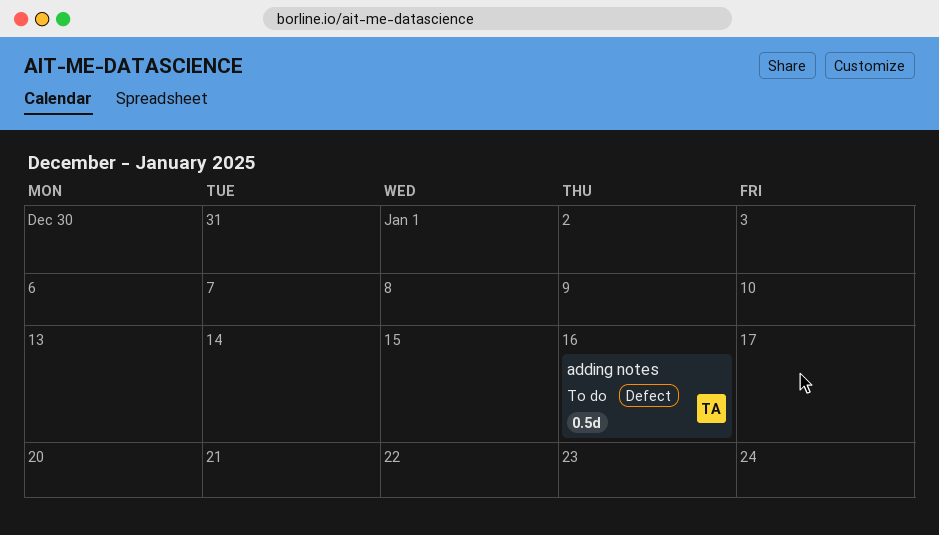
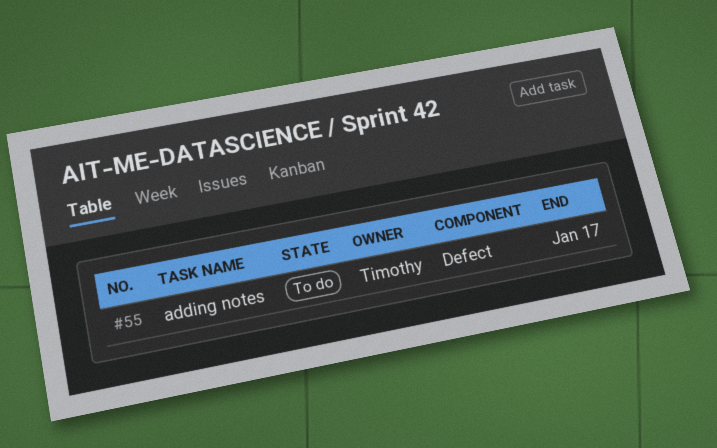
adding notes, due: Jan 16 -> Jan 17

